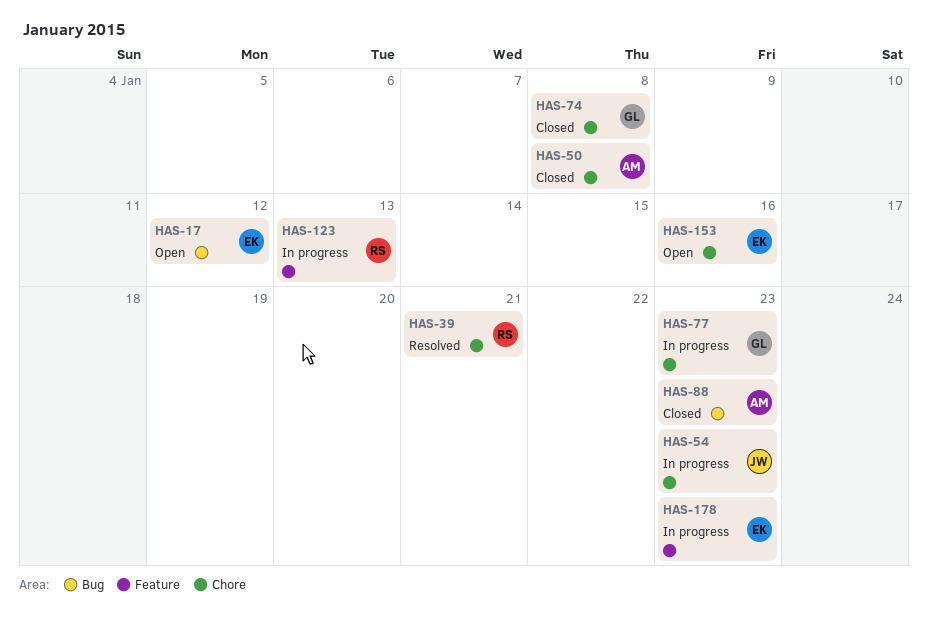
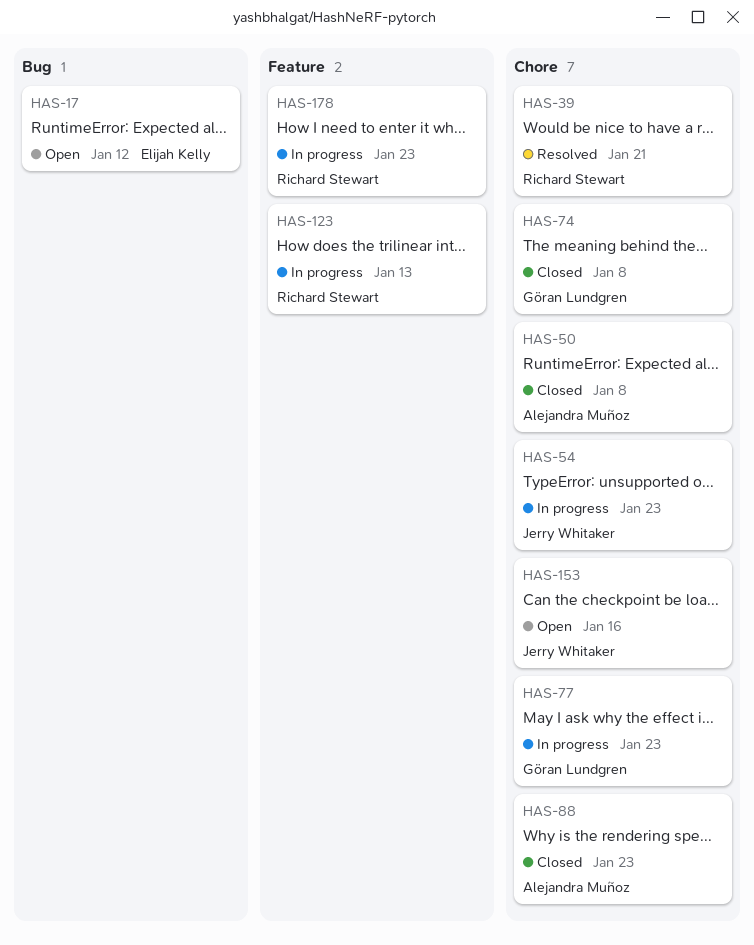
HAS-88, label: Bug -> Chore
HAS-153, owner: Elijah Kelly -> Jerry Whitaker
HAS-178, owner: Elijah Kelly -> Richard Stewart

